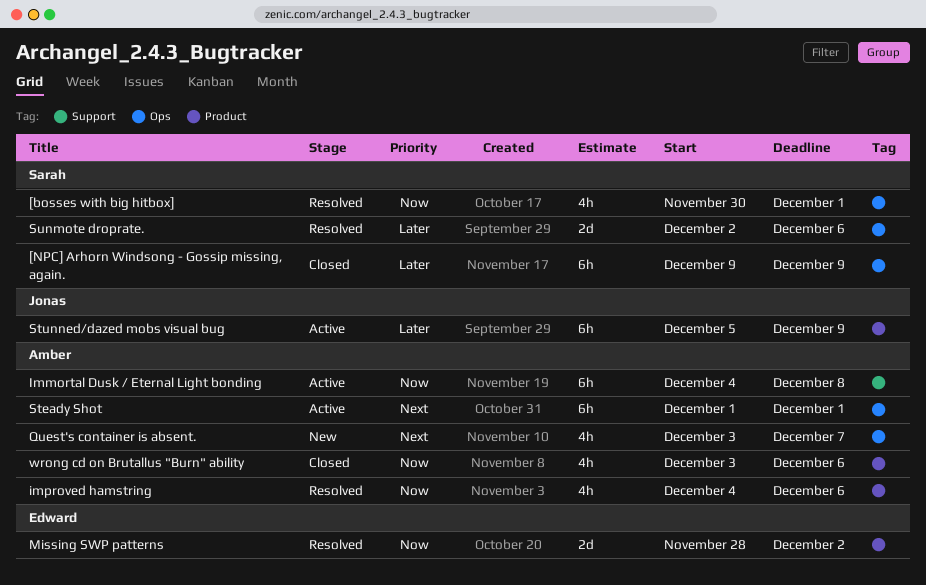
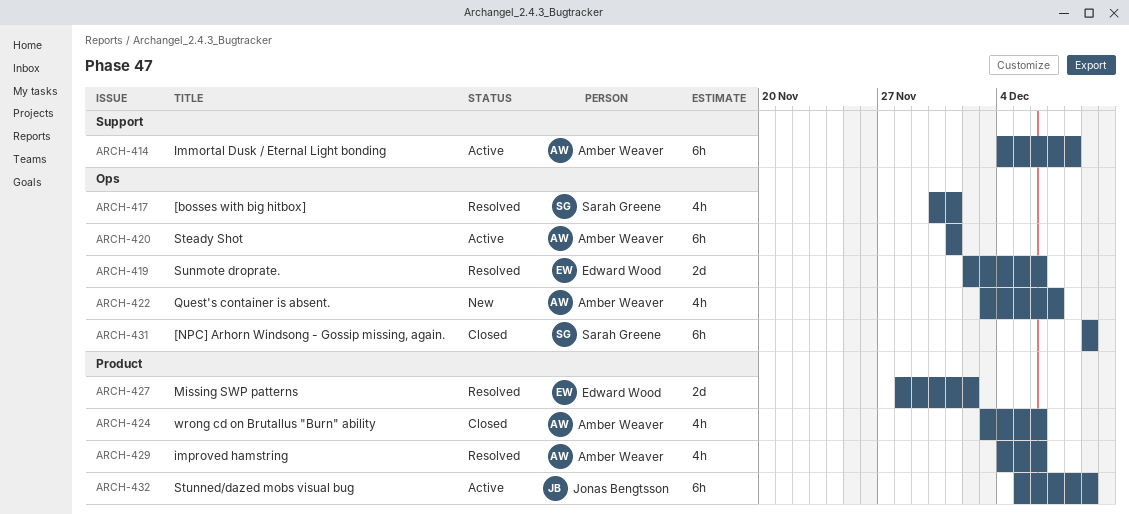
Sunmote droprate., owner: Sarah Greene -> Edward Wood

